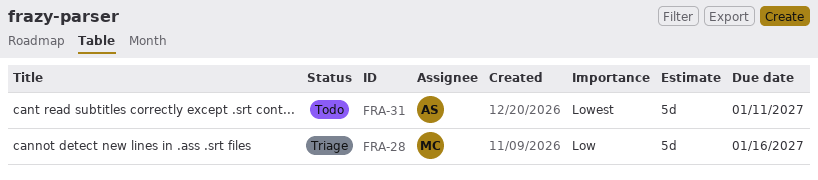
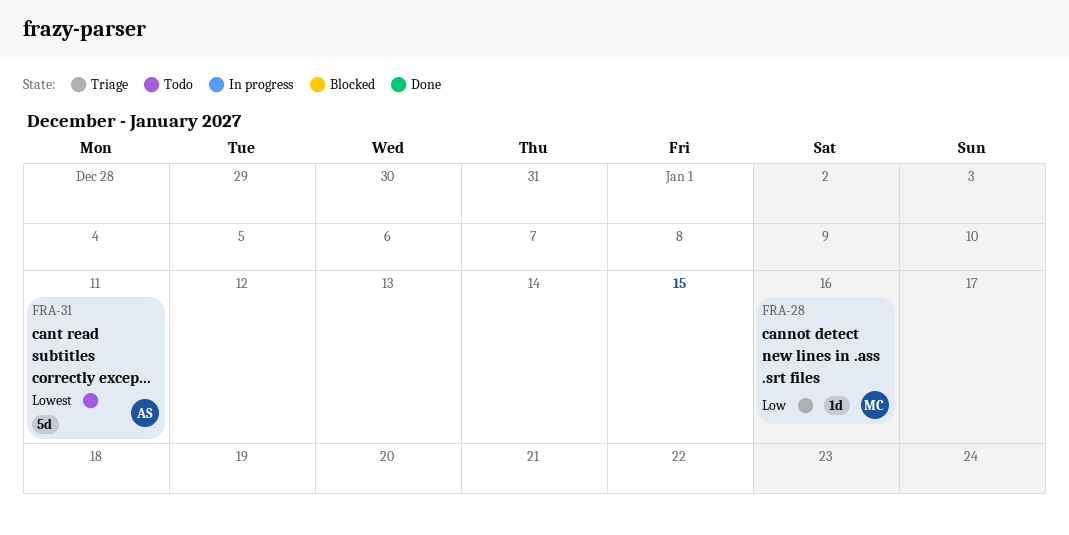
FRA-28, estimate: 5d -> 1d

